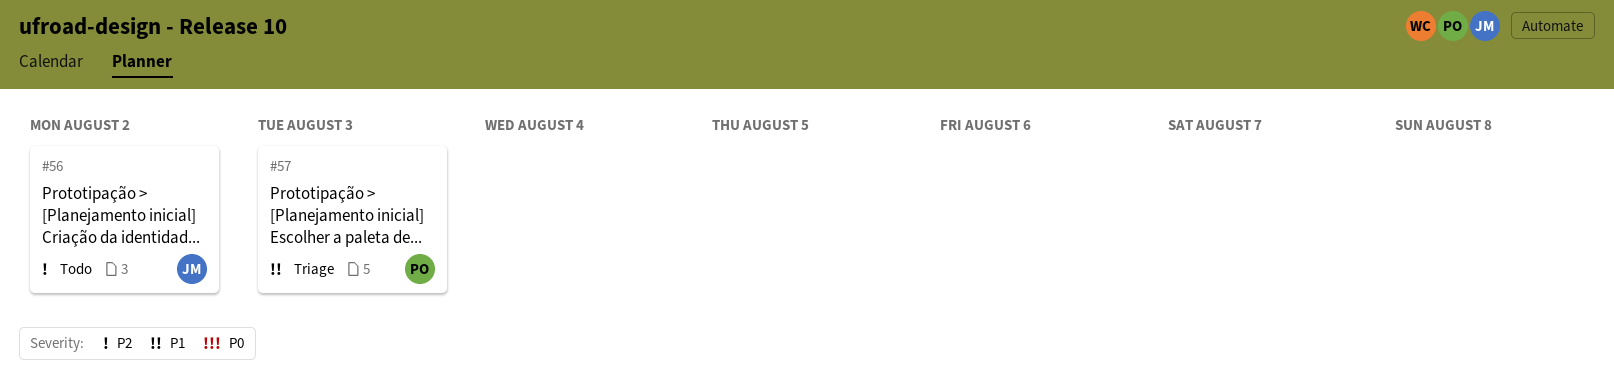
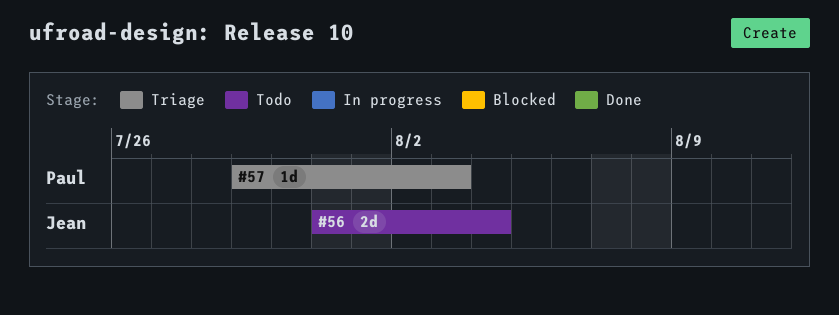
#56, due: Aug 2 -> Aug 4

